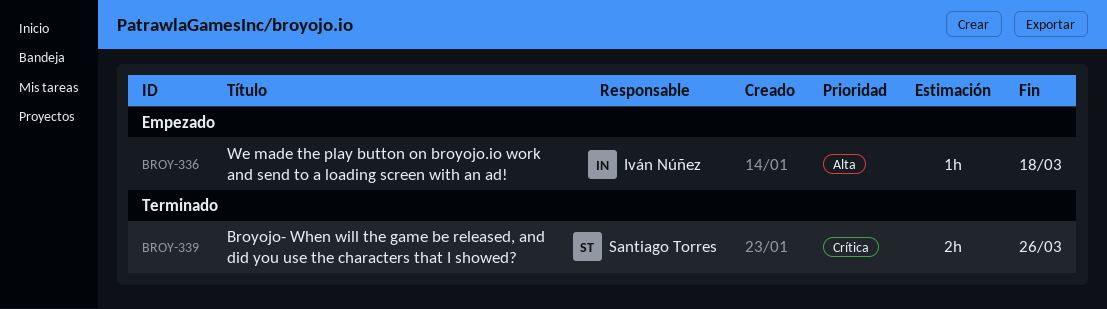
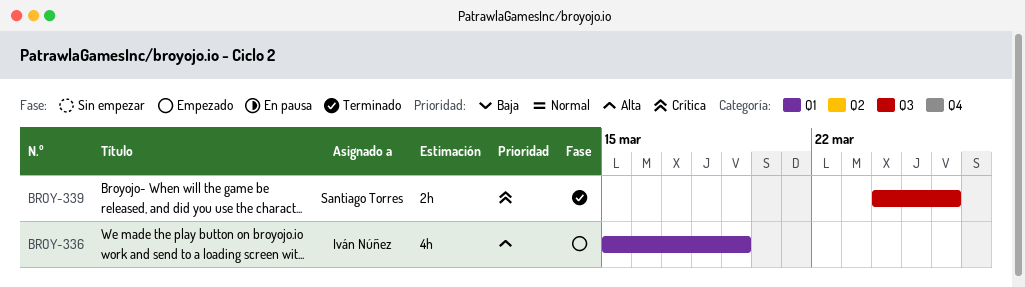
BROY-336, estimate: 1h -> 4h
BROY-336, due: Mar 18 -> Mar 19

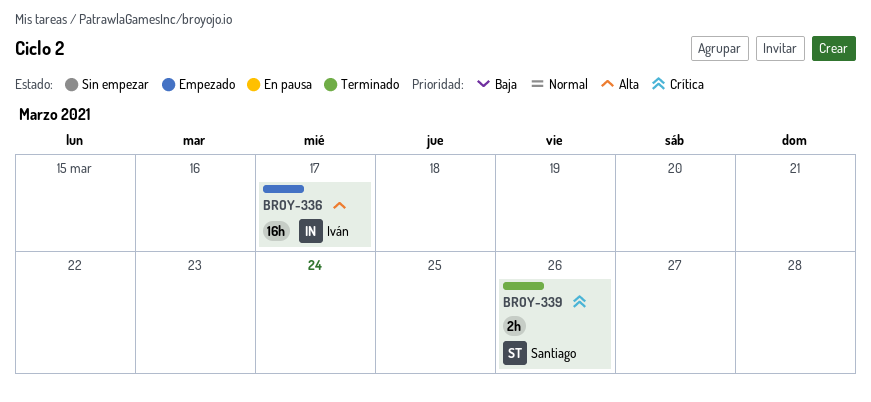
BROY-336, estimate: 4h -> 16h
BROY-336, due: Mar 19 -> Mar 17

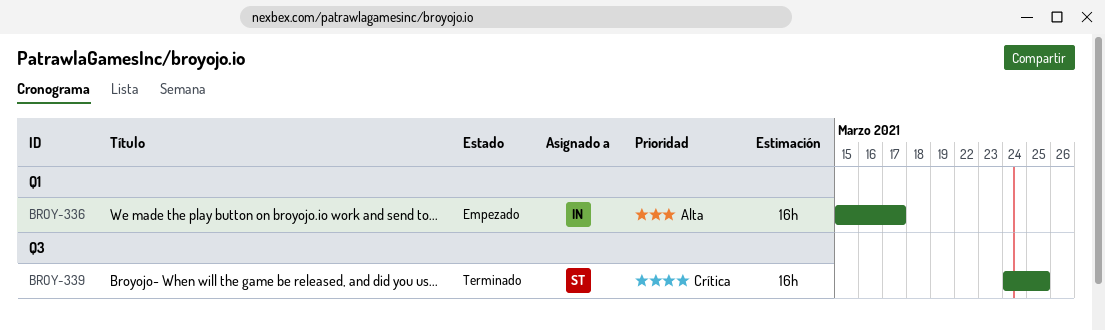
BROY-339, estimate: 2h -> 16h
BROY-339, due: Mar 26 -> Mar 25

